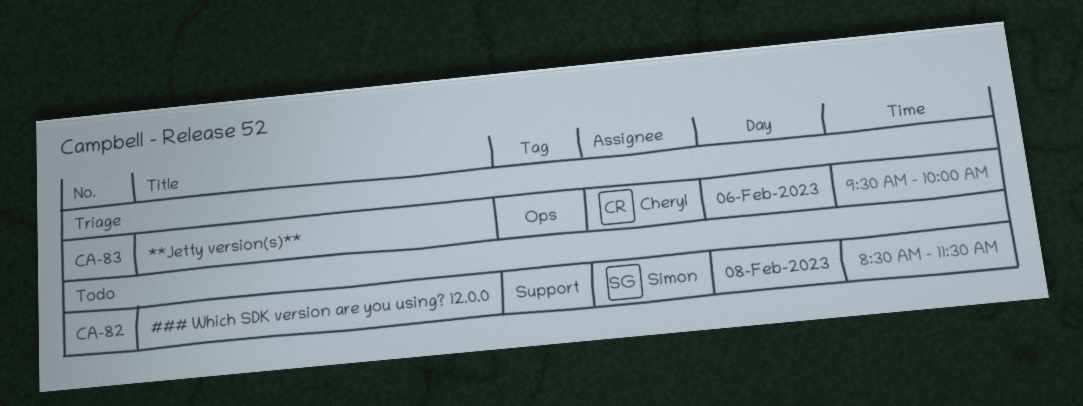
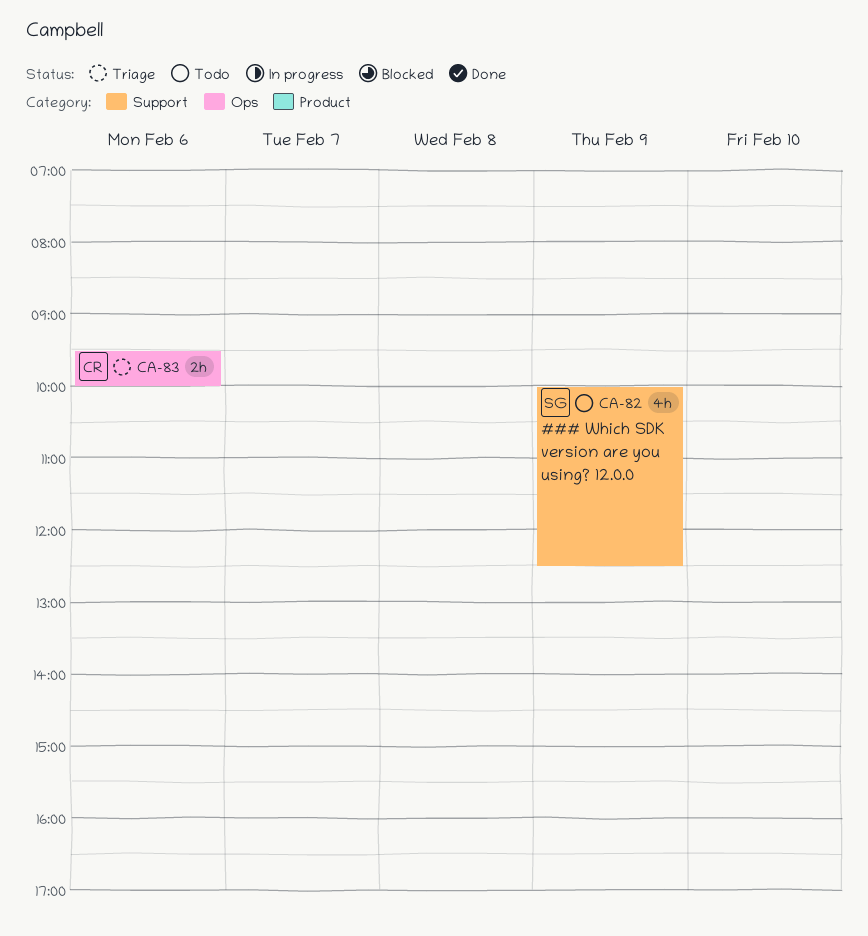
CA-82, day: Feb 8 -> Feb 9
CA-82, begins: 08:30 -> 10:00
CA-82, ends: 11:30 -> 12:30

